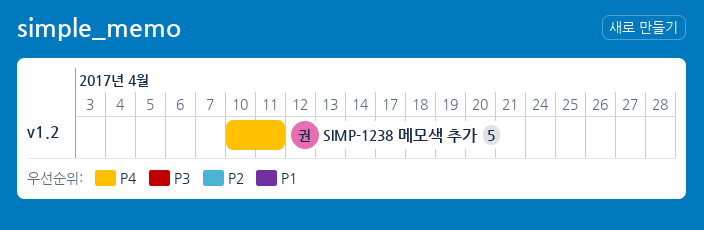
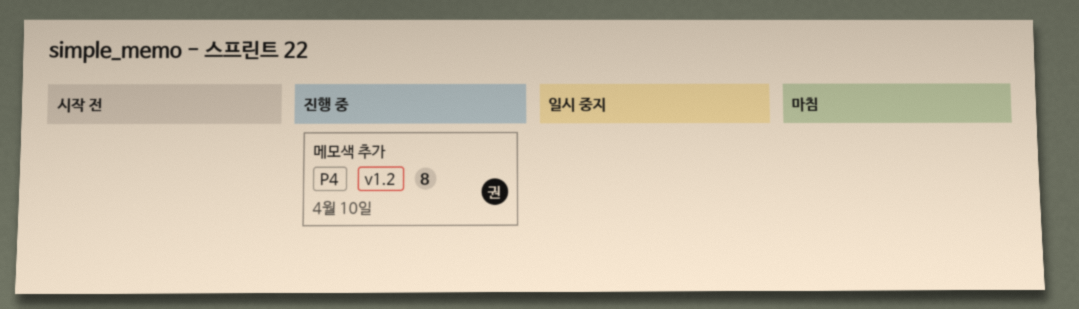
메모색 추가, estimate: 5 -> 8
메모색 추가, due: Apr 11 -> Apr 10

